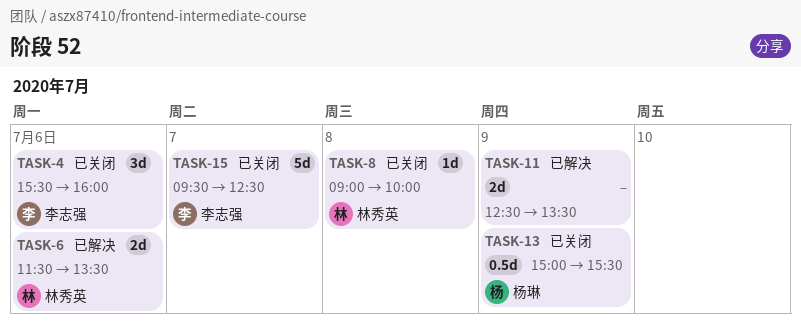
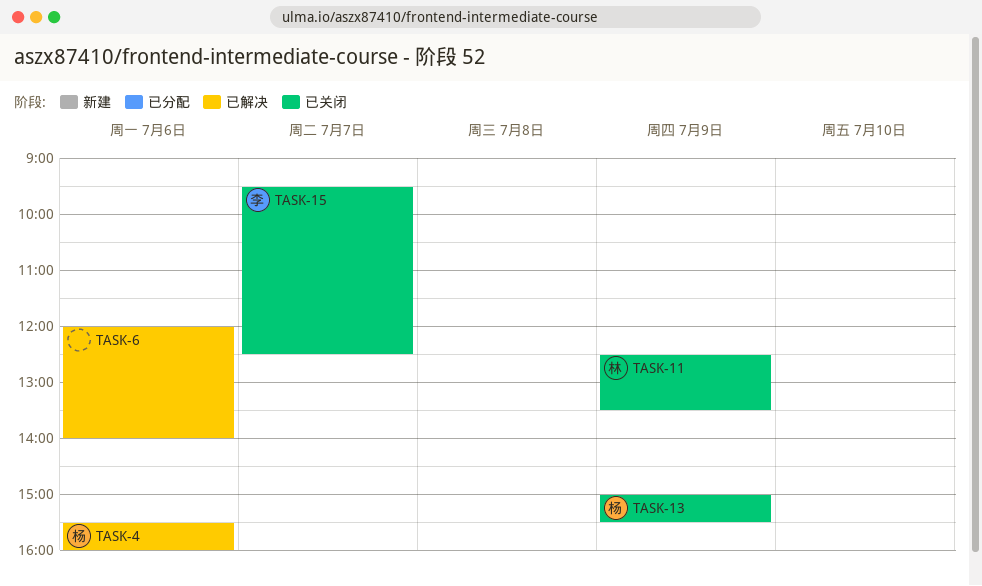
TASK-4, status: 已关闭 -> 已解决
TASK-4, owner: 李志强 -> 杨琳
TASK-6, owner: 林秀英 -> none
TASK-6, begins: 11:30 -> 12:00
TASK-6, ends: 13:30 -> 14:00
TASK-8: present -> none
TASK-11, status: 已解决 -> 已关闭
TASK-11, owner: none -> 林秀英

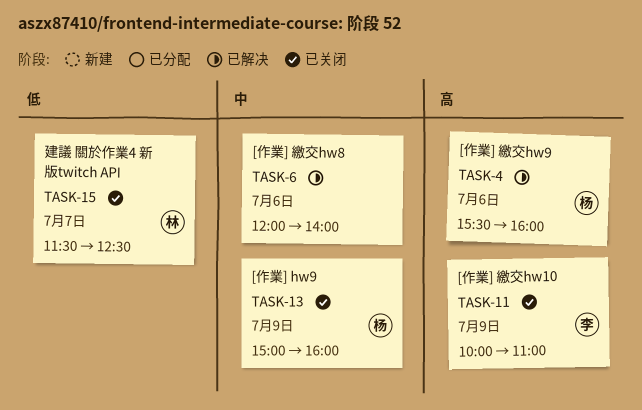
TASK-11, owner: 林 -> 李
TASK-11, begins: 12:30 -> 10:00
TASK-11, ends: 13:30 -> 11:00
TASK-13, ends: 15:30 -> 16:00
TASK-15, owner: 李 -> 林
TASK-15, begins: 09:30 -> 11:30

